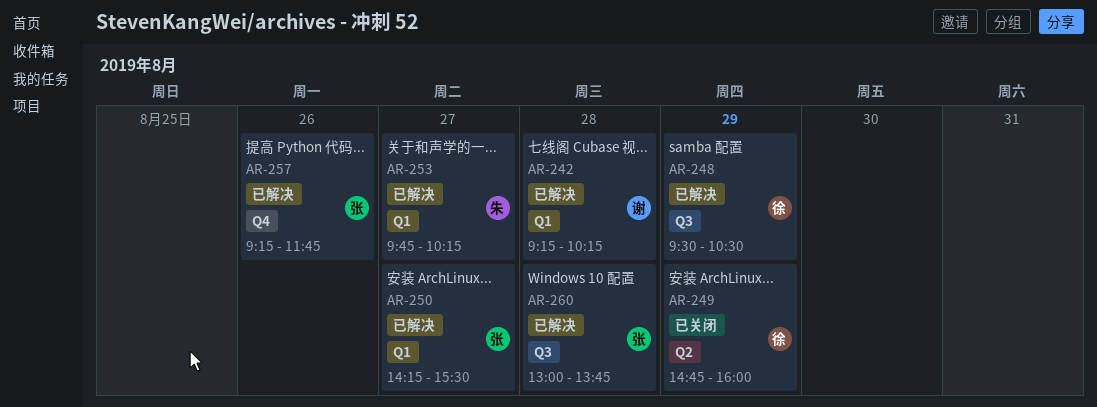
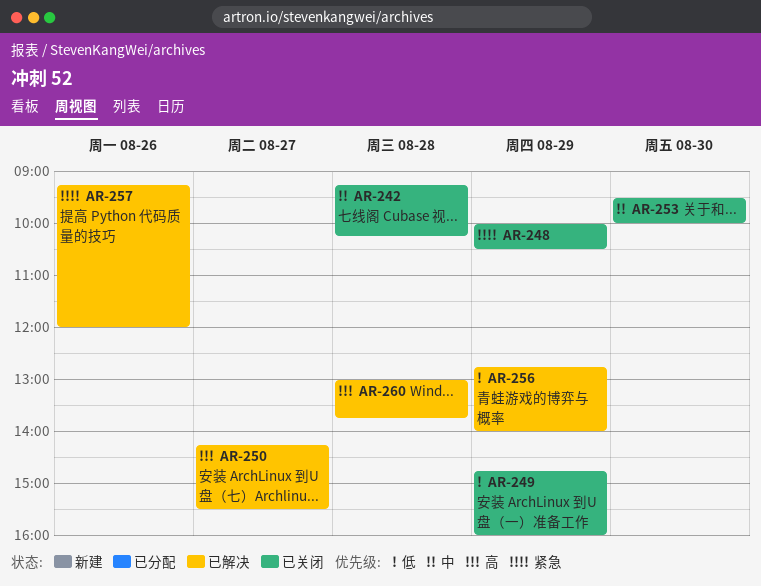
AR-242, status: 已解决 -> 已关闭
AR-248, status: 已解决 -> 已关闭
AR-248, begins: 09:30 -> 10:00
AR-253, status: 已解决 -> 已关闭
AR-253, day: Aug 27 -> Aug 30
AR-253, begins: 09:45 -> 09:30
AR-253, ends: 10:15 -> 10:00
AR-256: none -> present
AR-257, ends: 11:45 -> 12:00

